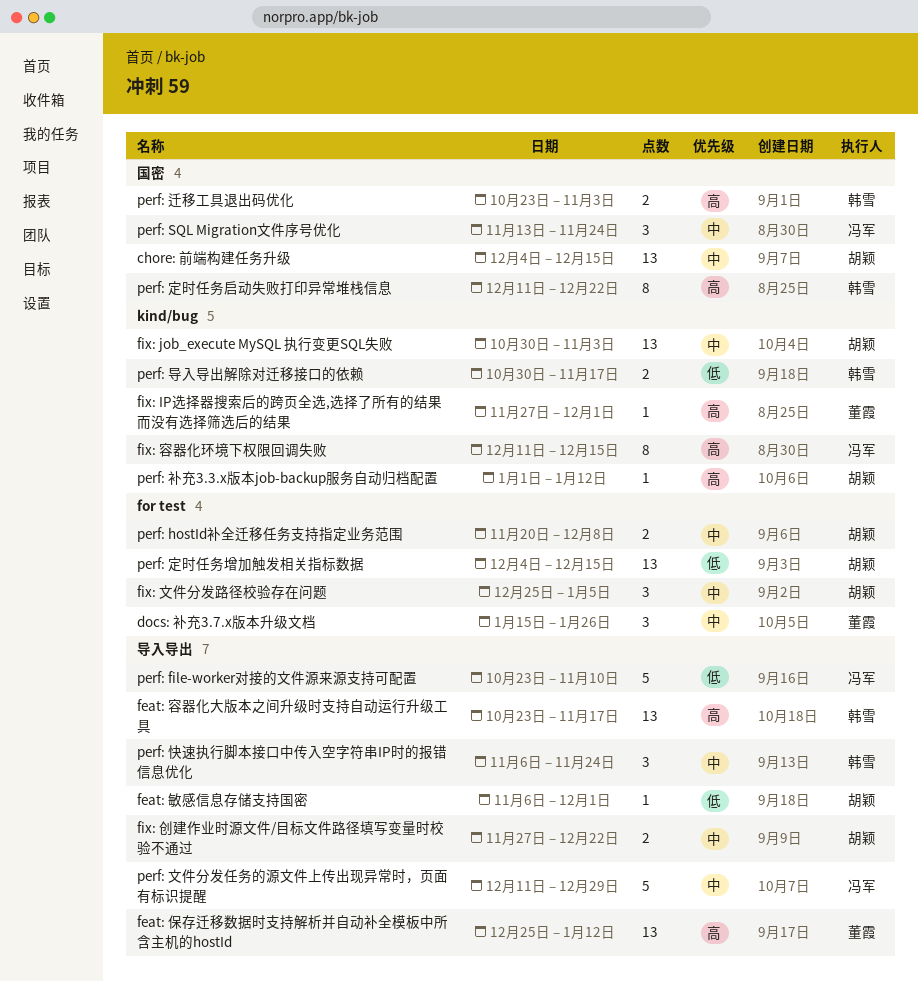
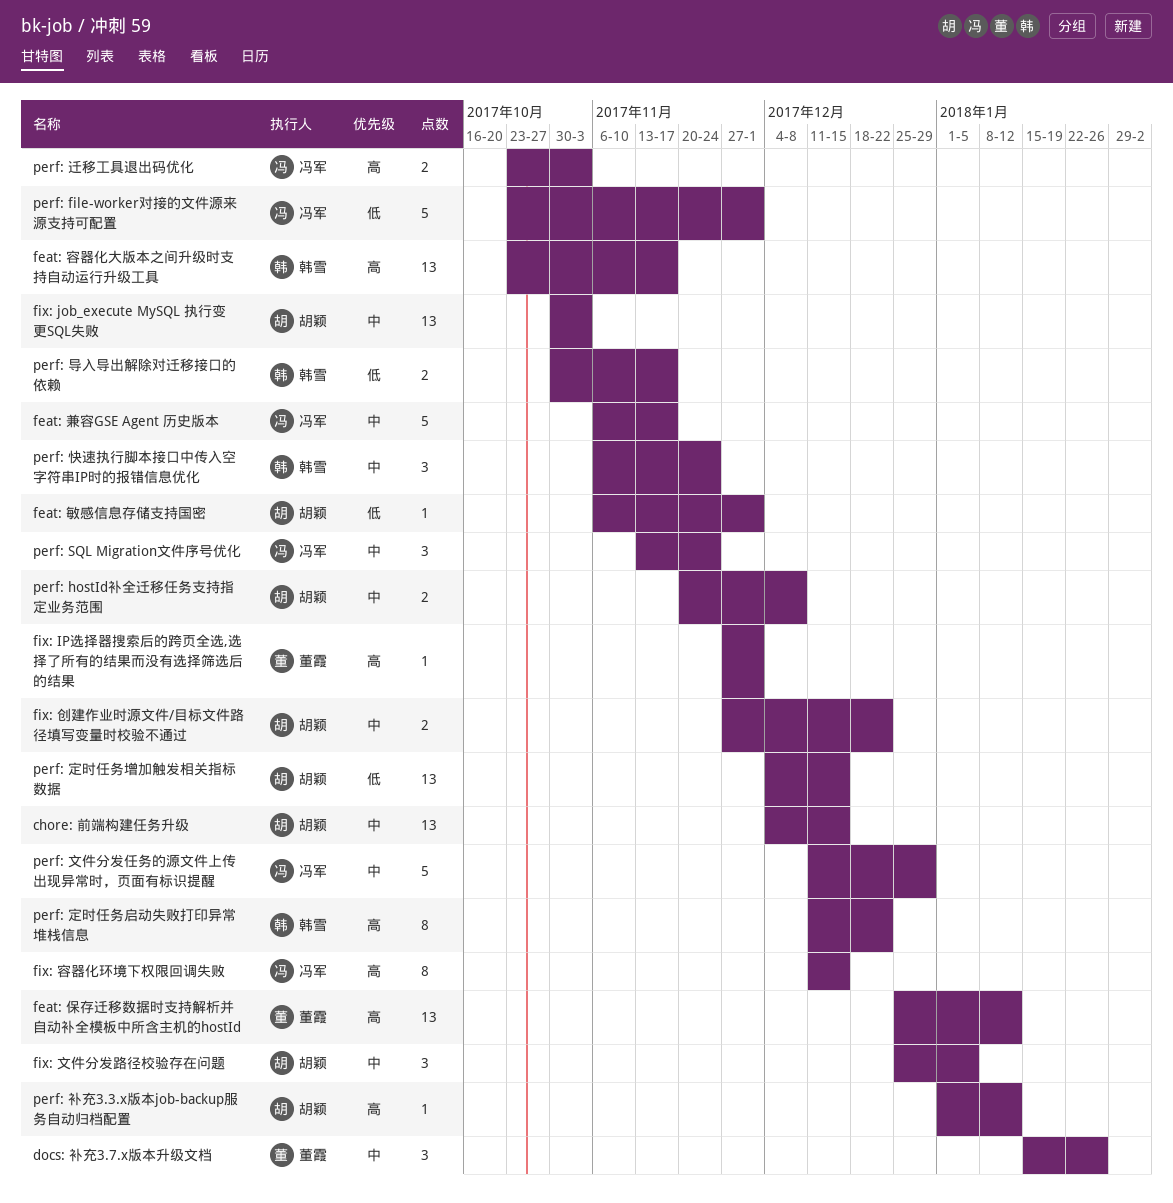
feat: 兼容GSE Agent 历史版本: none -> present
perf: file-worker对接的文件源来源支持可配置, due: Nov 10 -> Dec 1
perf: 迁移工具退出码优化, owner: 韩雪 -> 冯军

